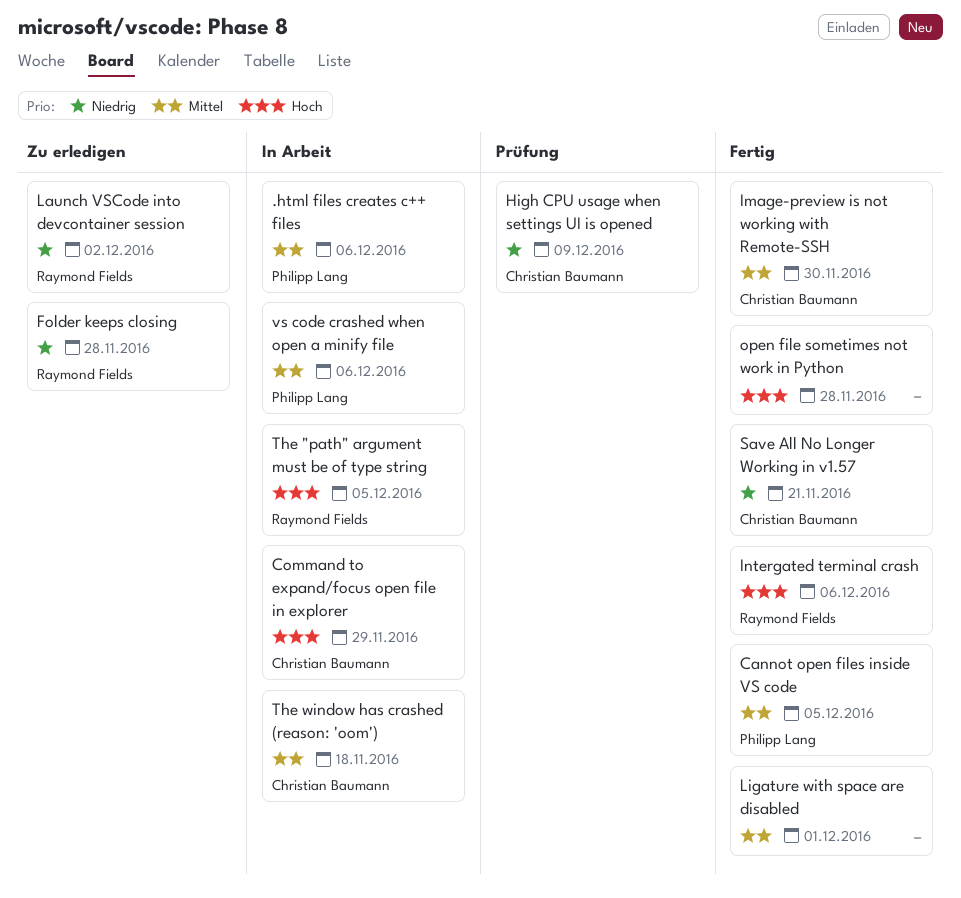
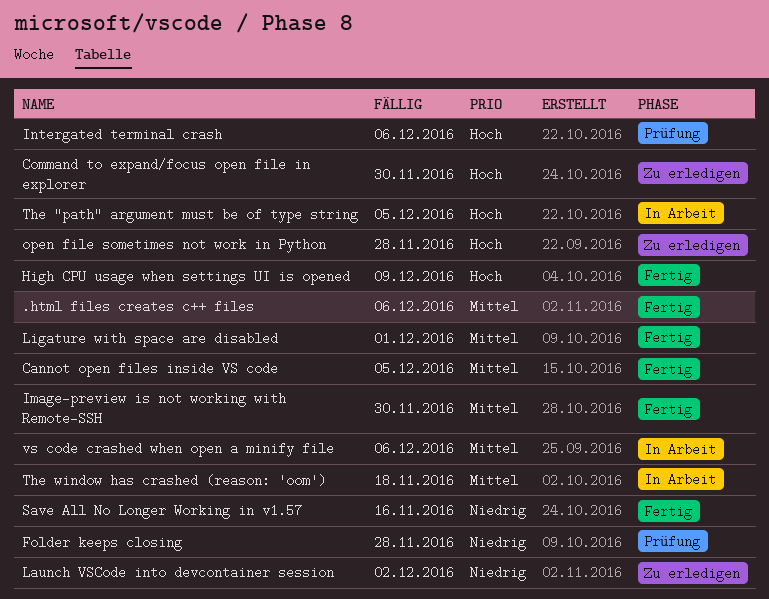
.html files creates c++ files, status: In Arbeit -> Fertig
Command to expand/focus open file in explorer, status: In Arbeit -> Zu erledigen
Command to expand/focus open file in explorer, due: Nov 29 -> Nov 30
Folder keeps closing, status: Zu erledigen -> Prüfung
High CPU usage when settings UI is opened, status: Prüfung -> Fertig
High CPU usage when settings UI is opened, priority: Niedrig -> Hoch
Intergated terminal crash, status: Fertig -> Prüfung
open file sometimes not work in Python, status: Fertig -> Zu erledigen
Save All No Longer Working in v1.57, due: Nov 21 -> Nov 16

